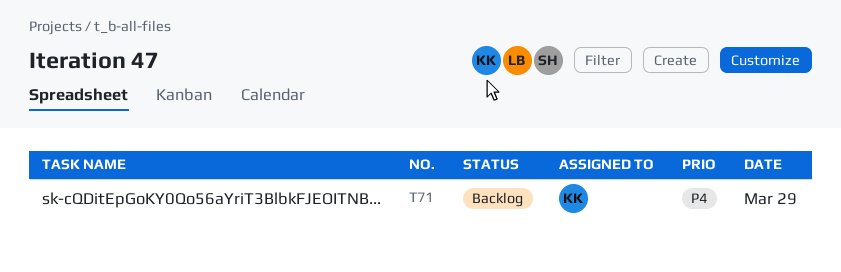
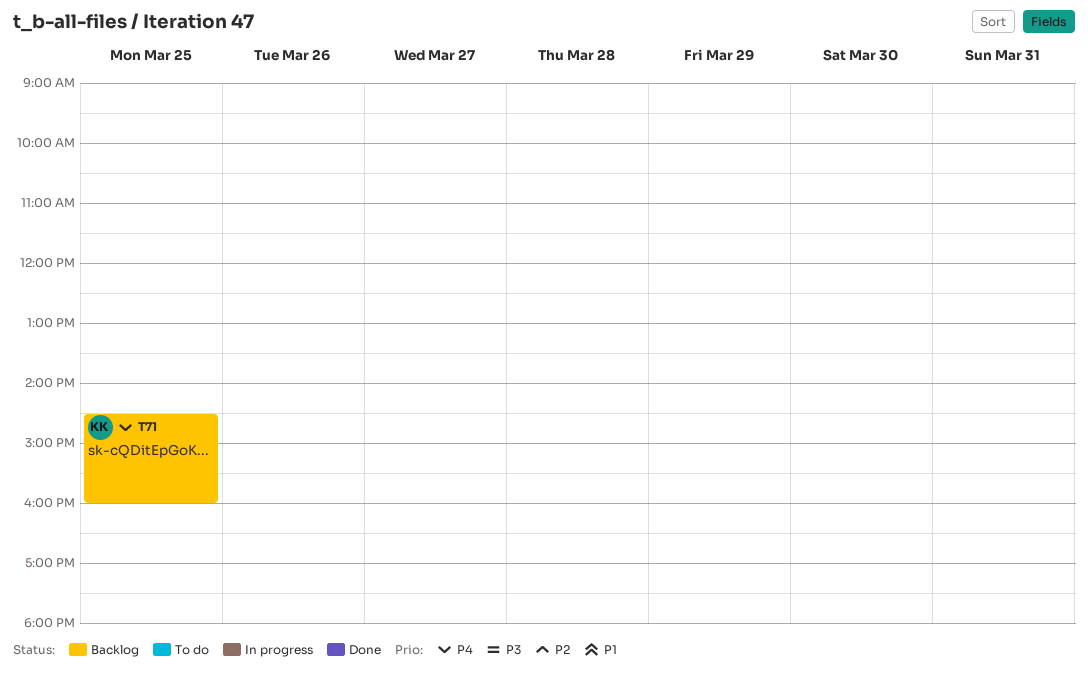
T71, day: Mar 29 -> Mar 25

